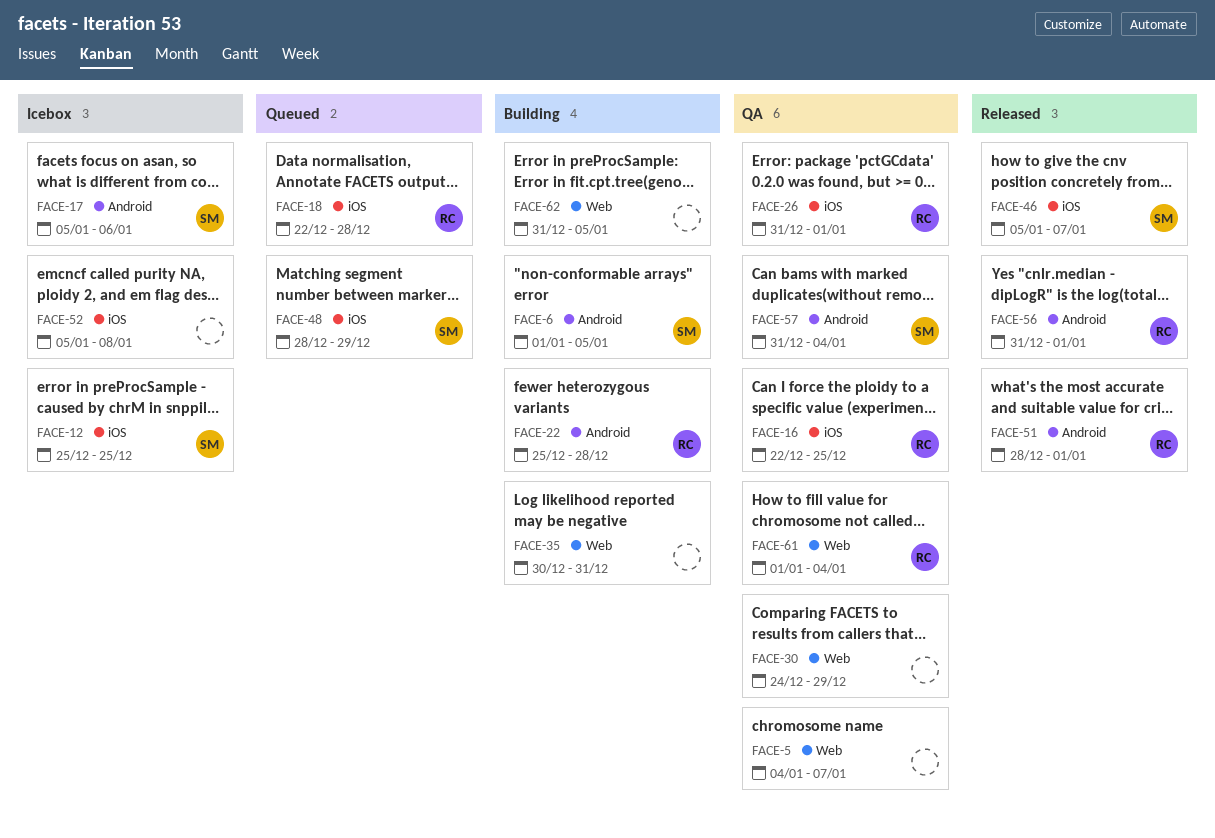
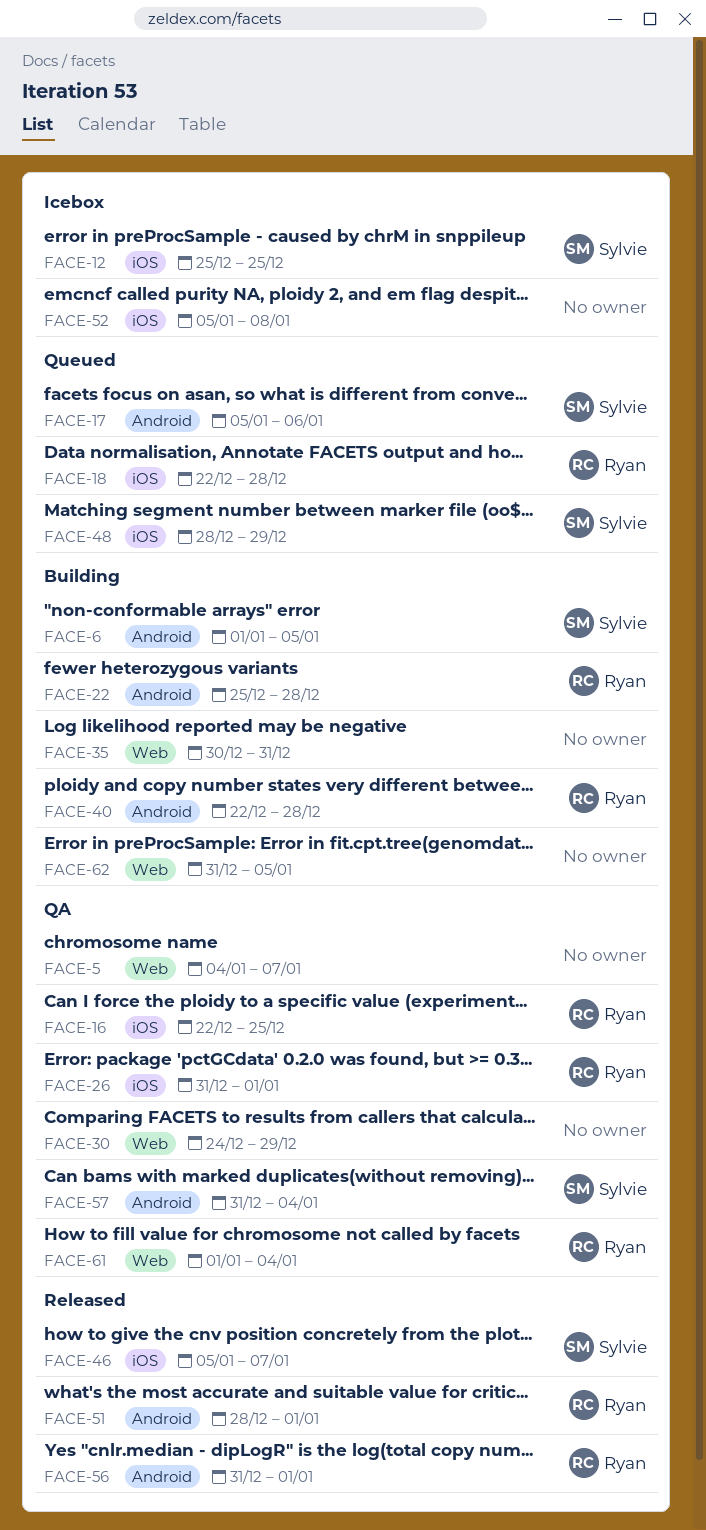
FACE-17, status: Icebox -> Queued
FACE-40: none -> present

